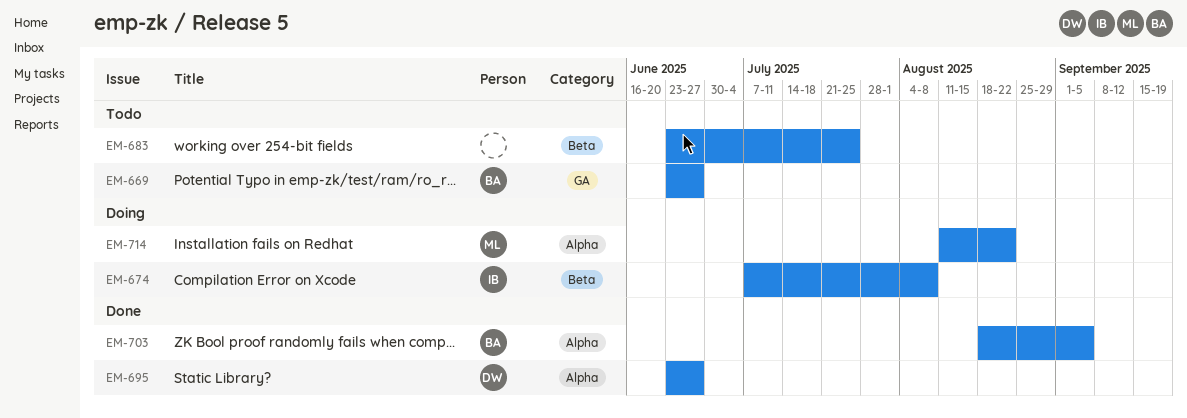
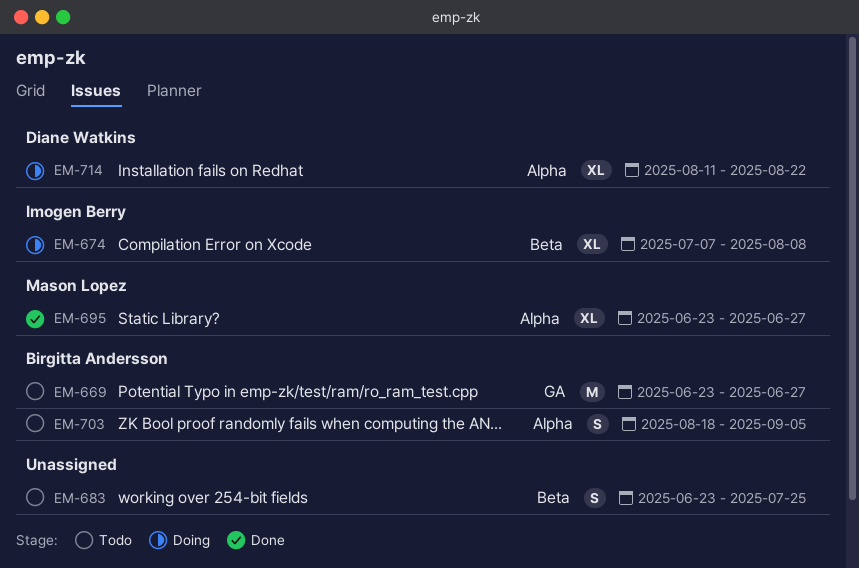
EM-695, owner: Diane Watkins -> Mason Lopez
EM-703, status: Done -> Todo
EM-714, owner: Mason Lopez -> Diane Watkins

